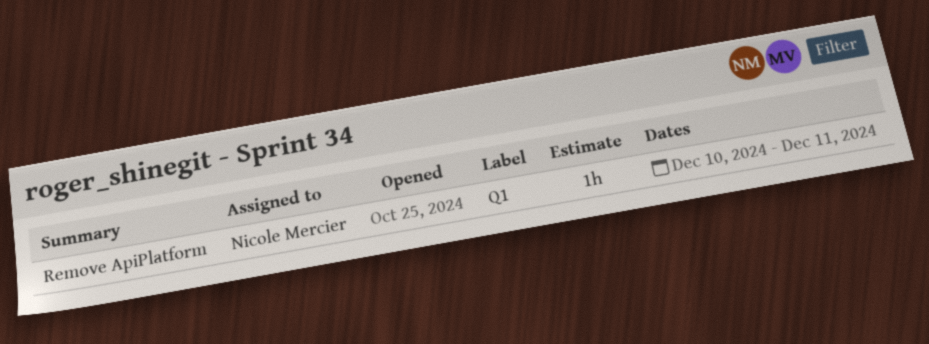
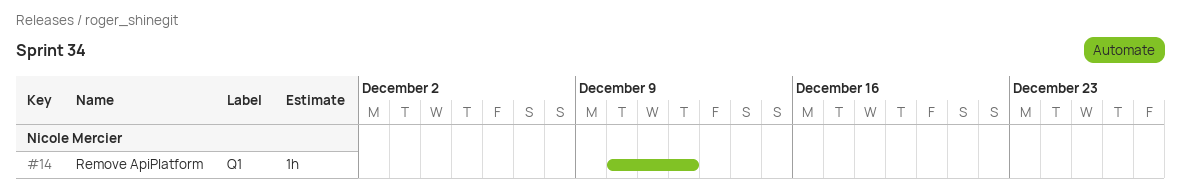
Remove ApiPlatform, due: Dec 11 -> Dec 12

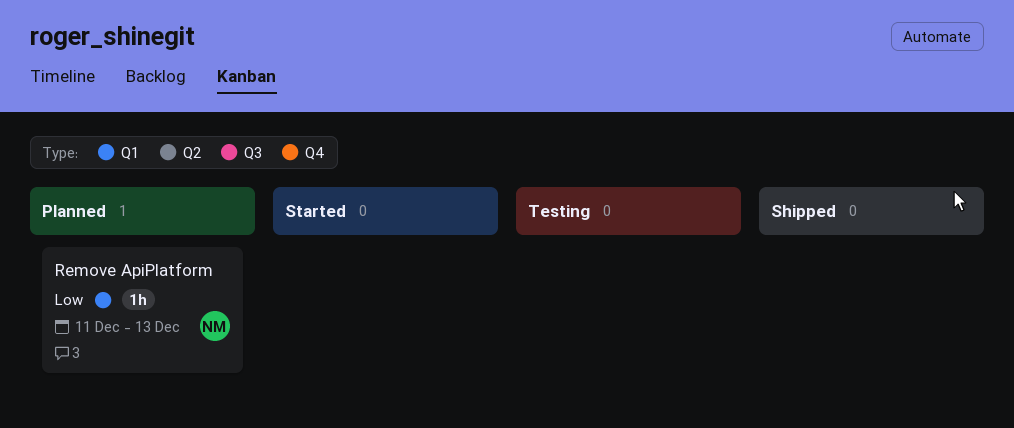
Remove ApiPlatform, start: Dec 10 -> Dec 11
Remove ApiPlatform, due: Dec 12 -> Dec 13

